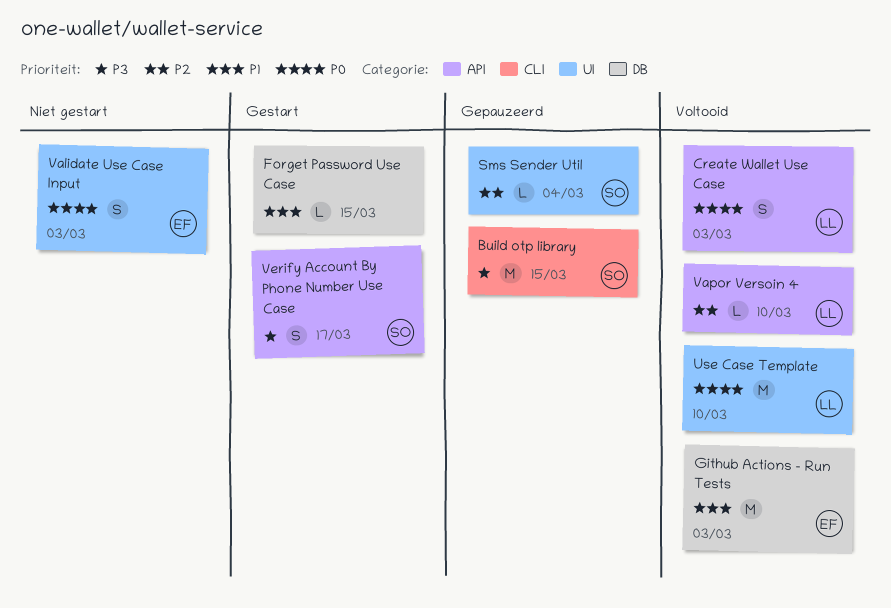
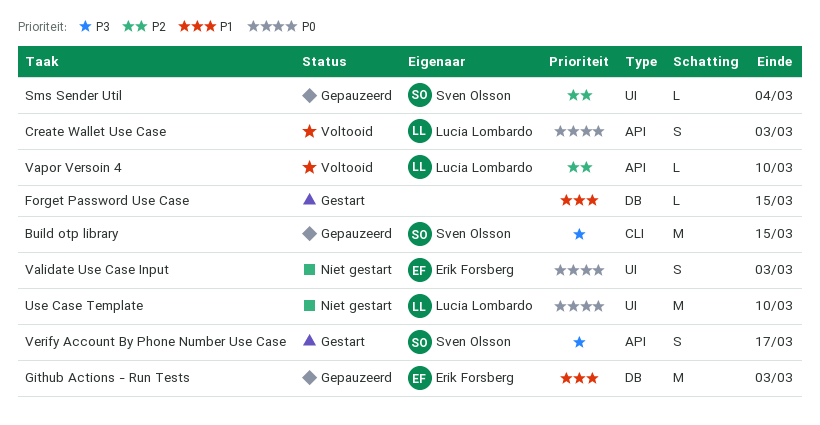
Github Actions - Run Tests, status: Voltooid -> Gepauzeerd
Use Case Template, status: Voltooid -> Niet gestart

